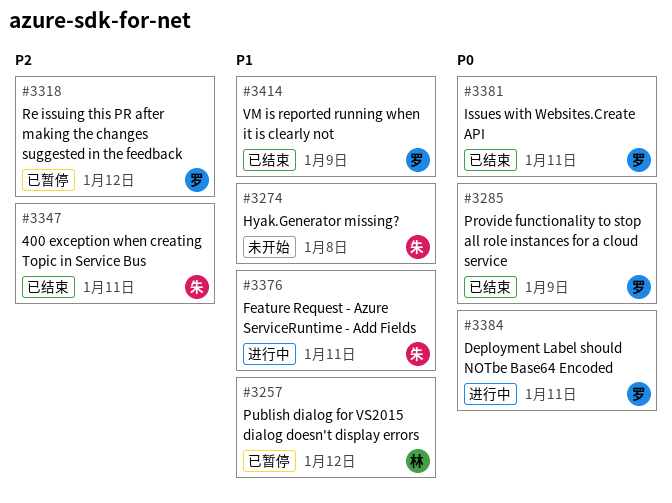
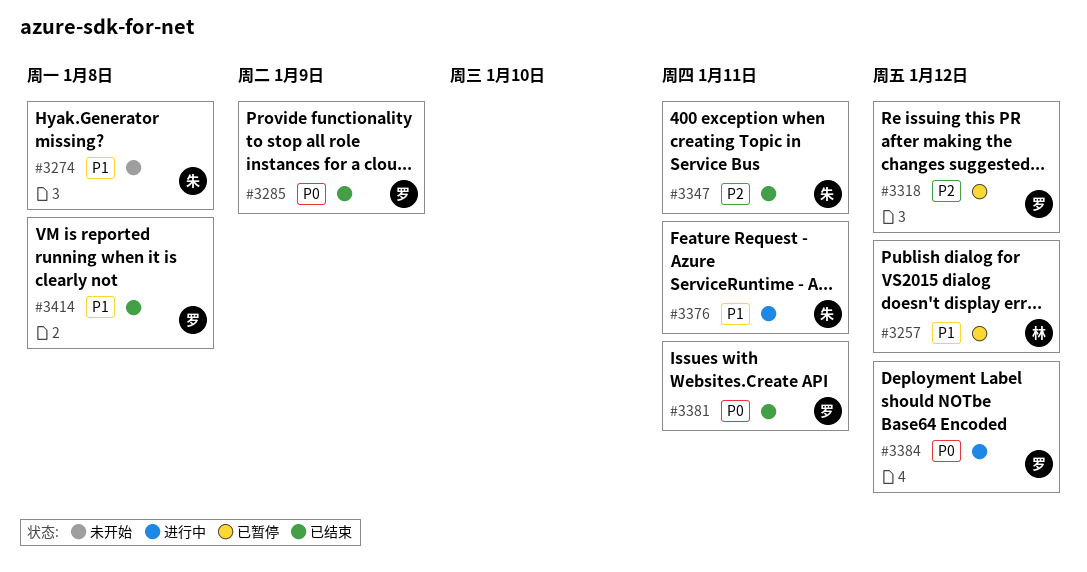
#3384, due: Jan 11 -> Jan 12
#3414, due: Jan 9 -> Jan 8

